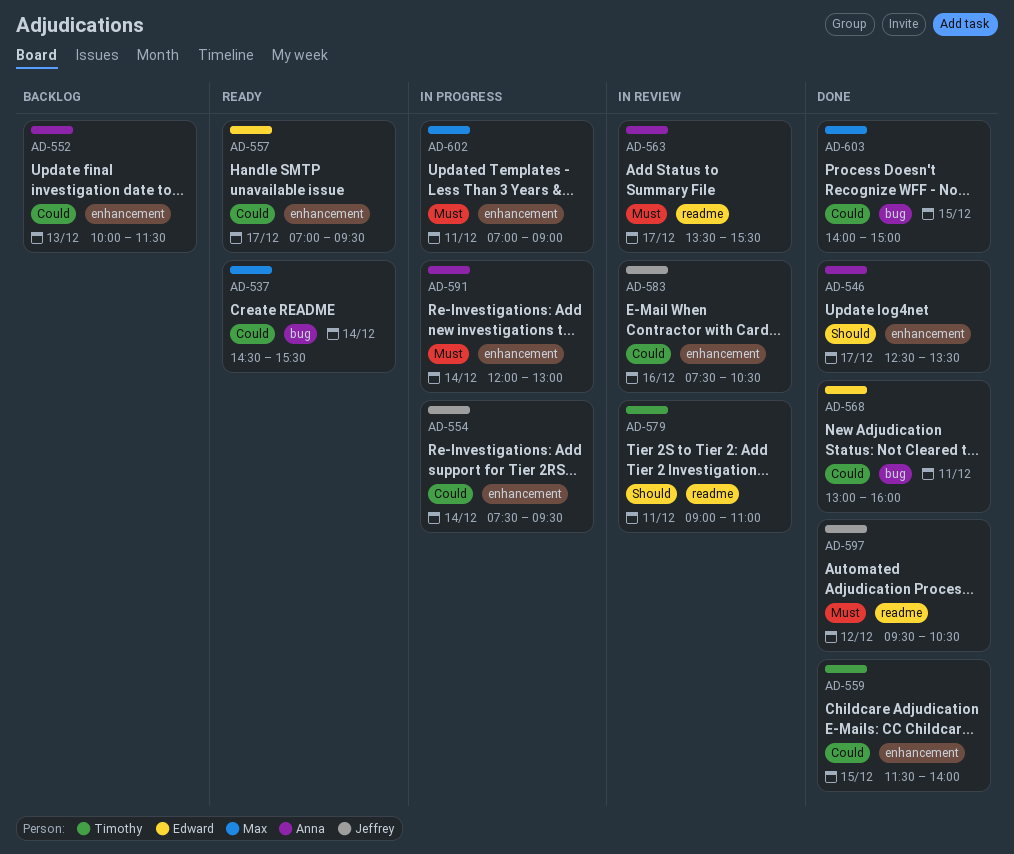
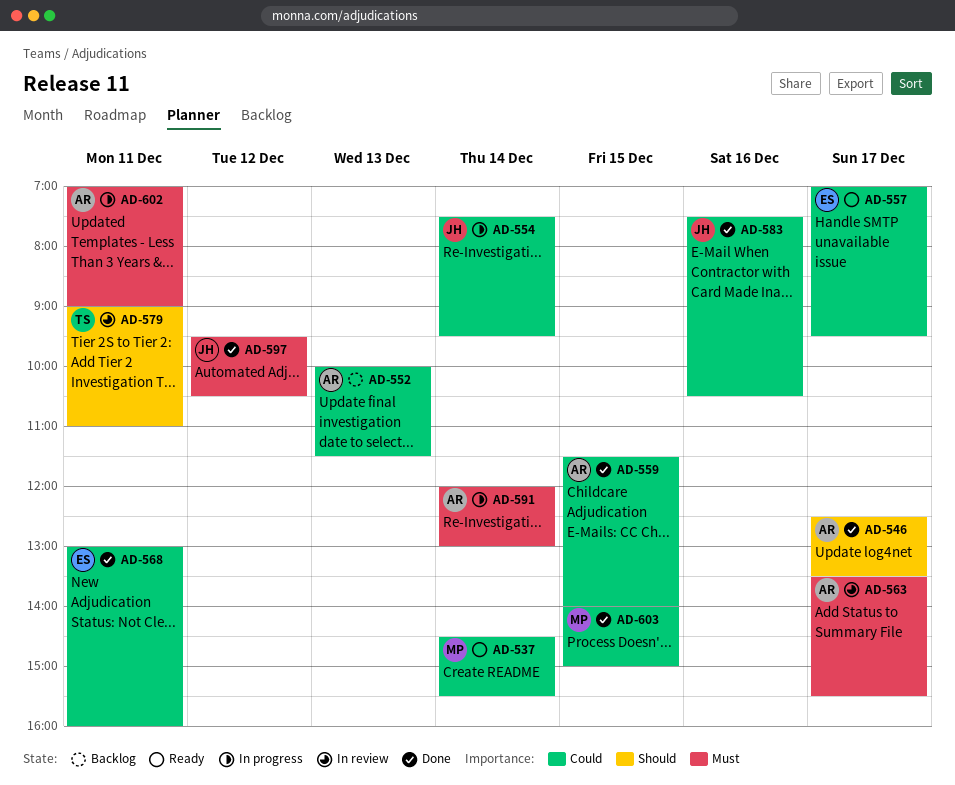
AD-559, owner: Timothy -> Anna
AD-583, status: In review -> Done
AD-602, owner: Max -> Anna

